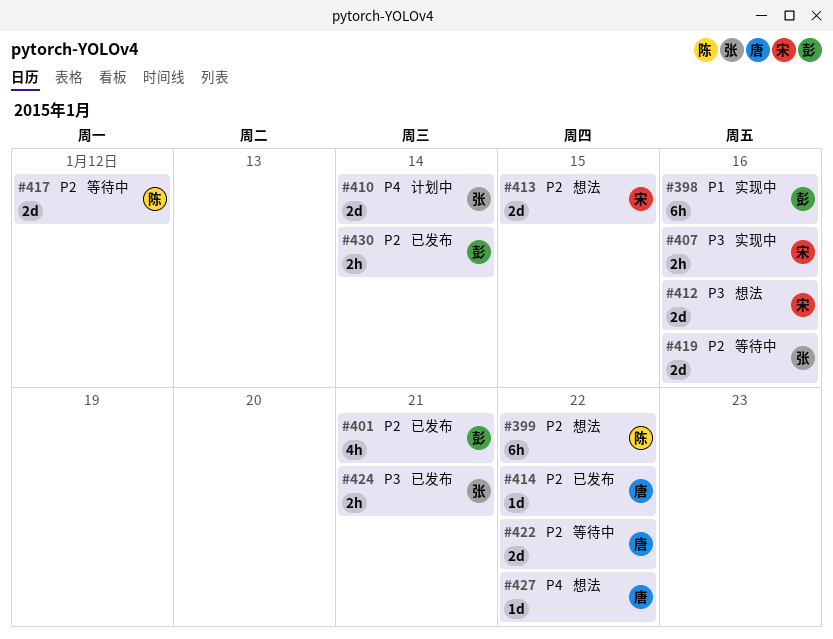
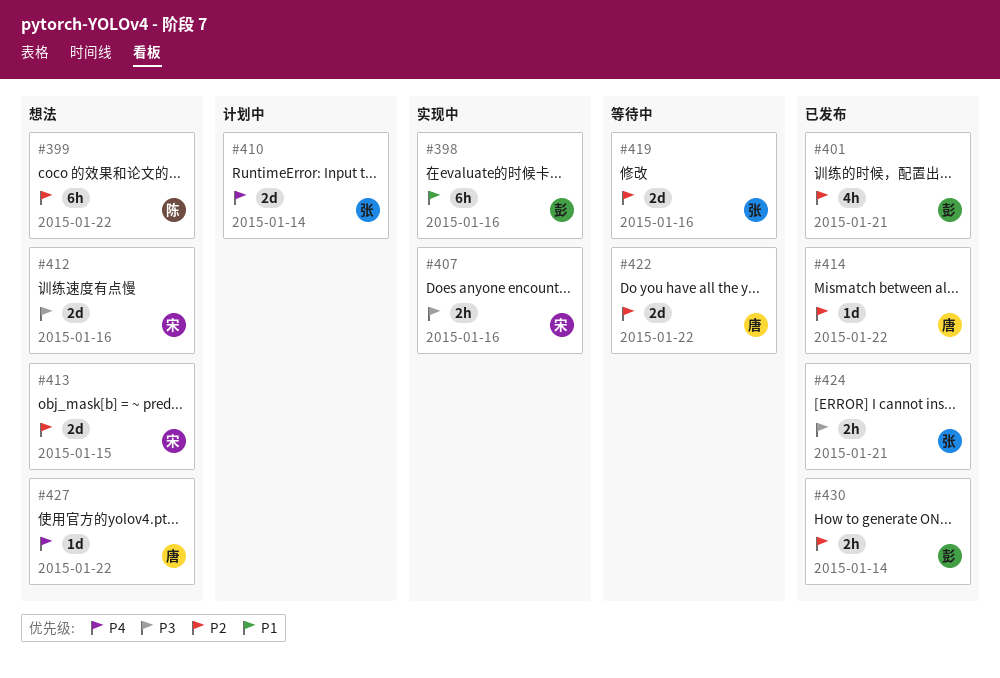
#417: present -> none

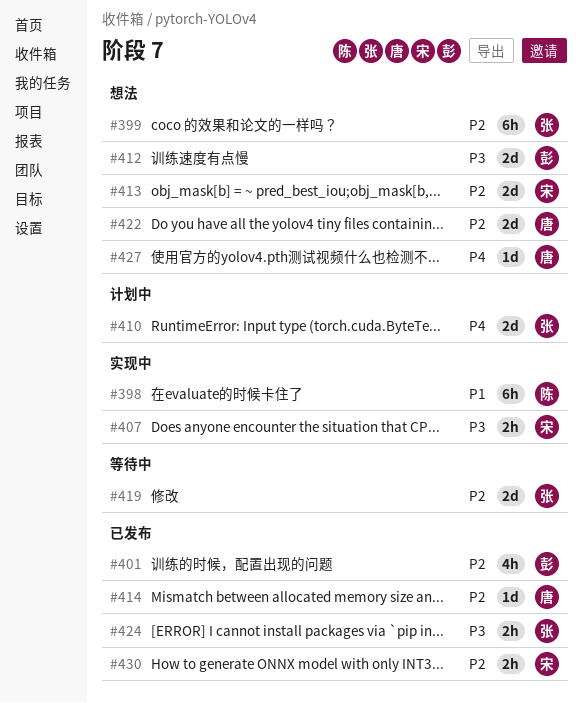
#398, owner: 彭 -> 陈
#399, owner: 陈 -> 张
#412, owner: 宋 -> 彭
#422, status: 等待中 -> 想法
#430, owner: 彭 -> 宋

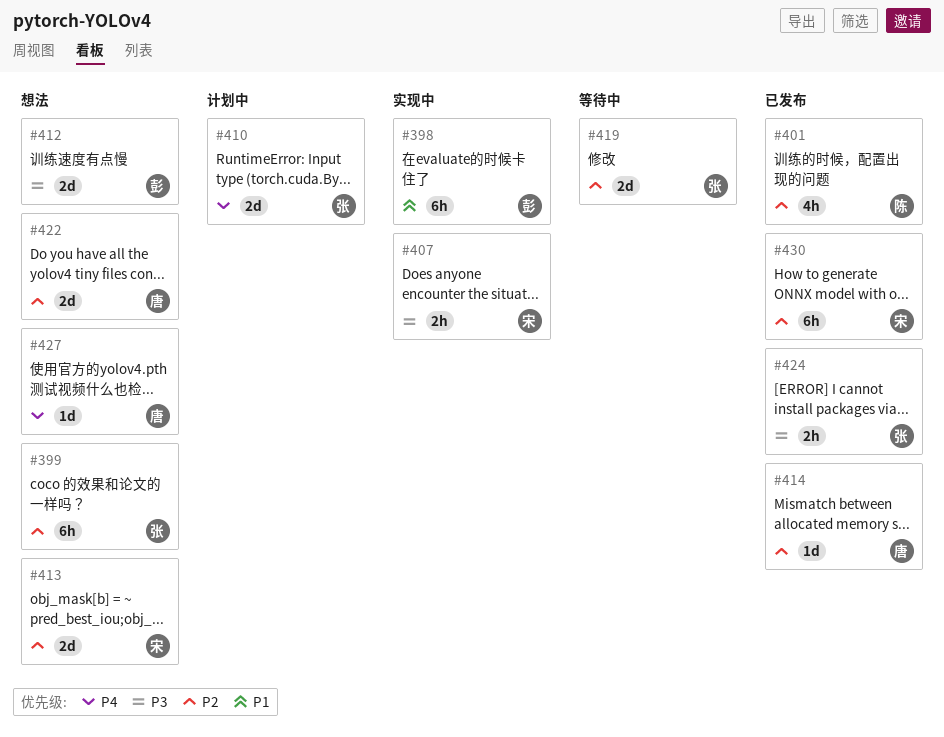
#398, owner: 陈 -> 彭
#401, owner: 彭 -> 陈
#430, estimate: 2h -> 6h

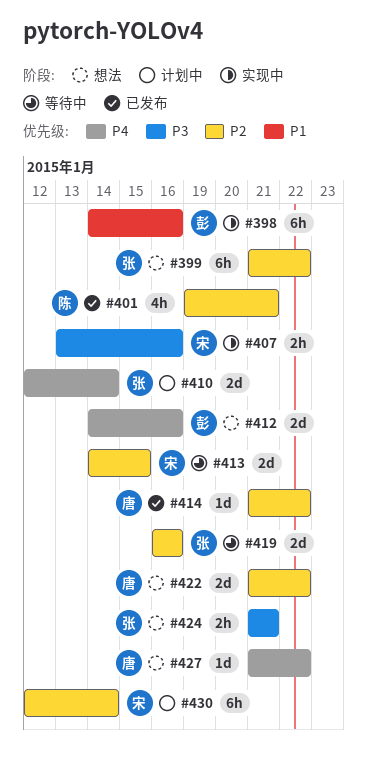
#412, priority: P3 -> P4
#413, status: 想法 -> 等待中
#424, status: 已发布 -> 想法
#430, status: 已发布 -> 计划中

